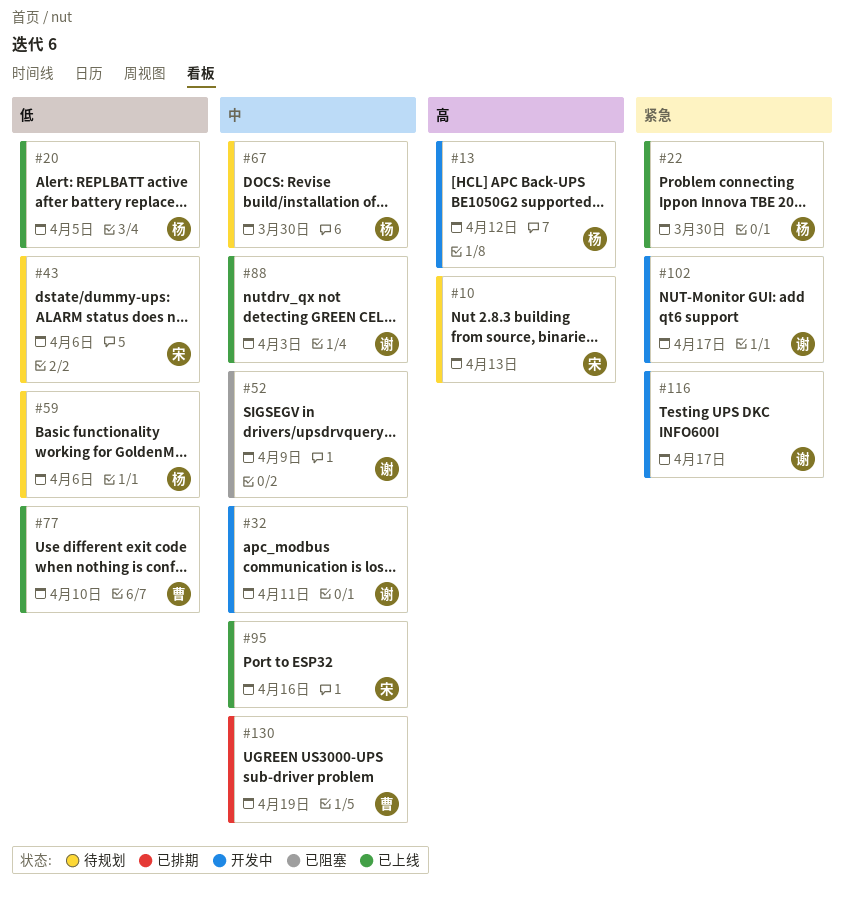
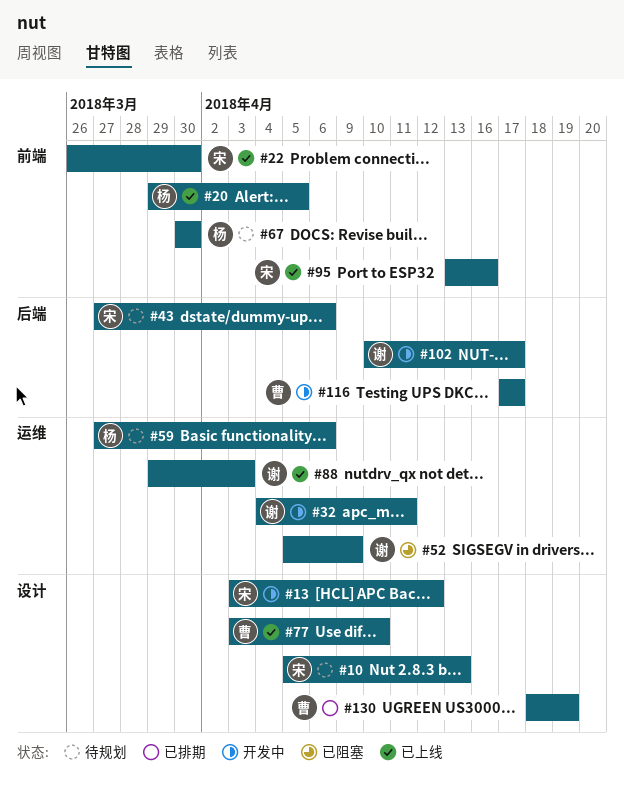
#13, owner: 杨 -> 宋
#22, owner: 杨 -> 宋
#116, owner: 谢 -> 曹

